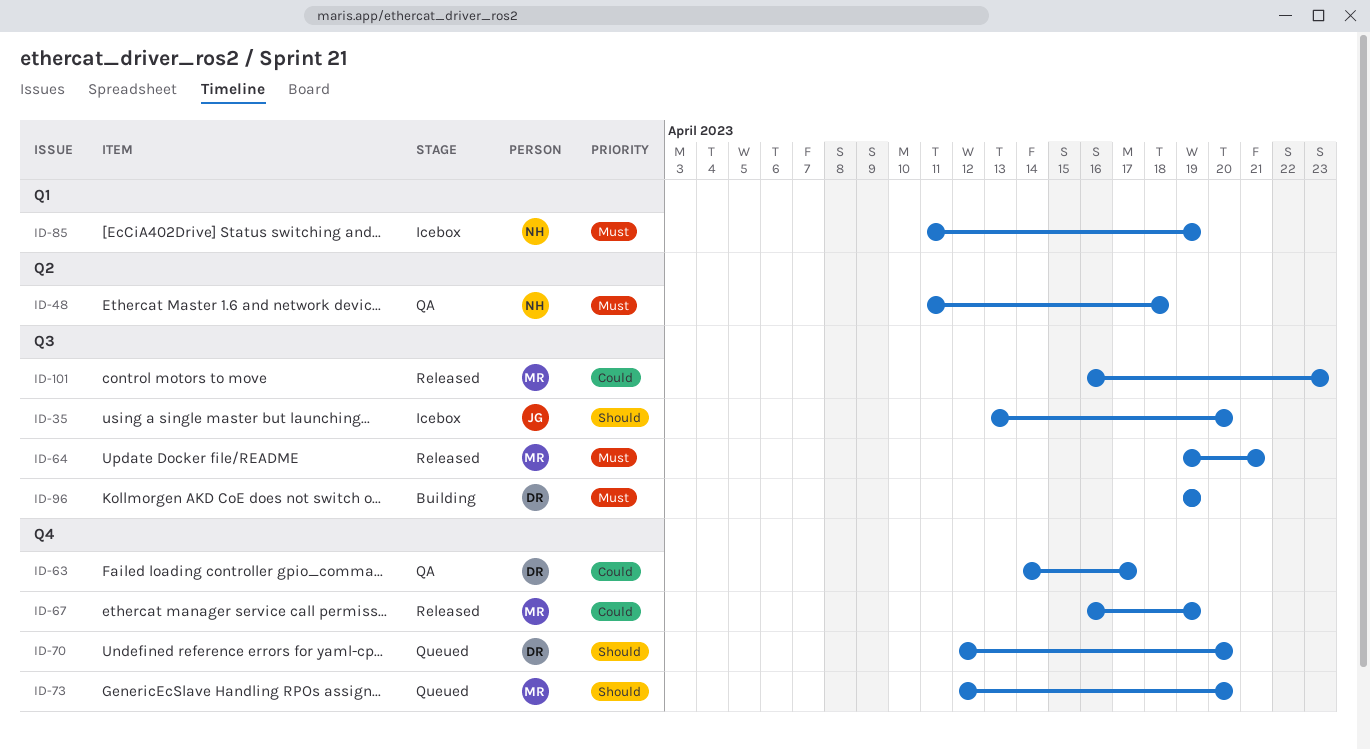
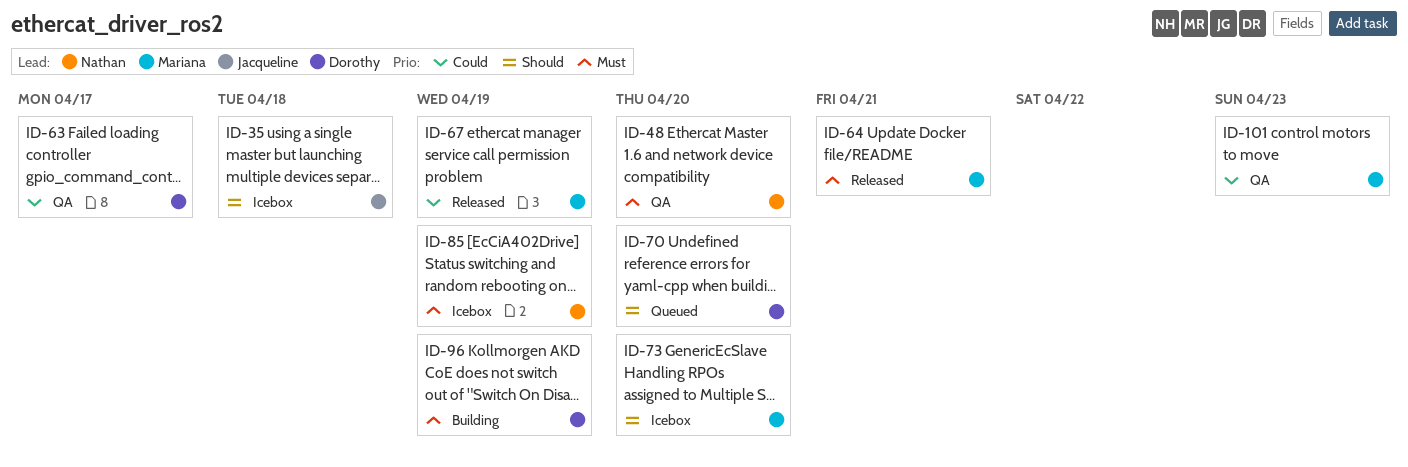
ID-35, due: Apr 20 -> Apr 18
ID-48, due: Apr 18 -> Apr 20
ID-73, status: Queued -> Icebox
ID-101, status: Released -> QA

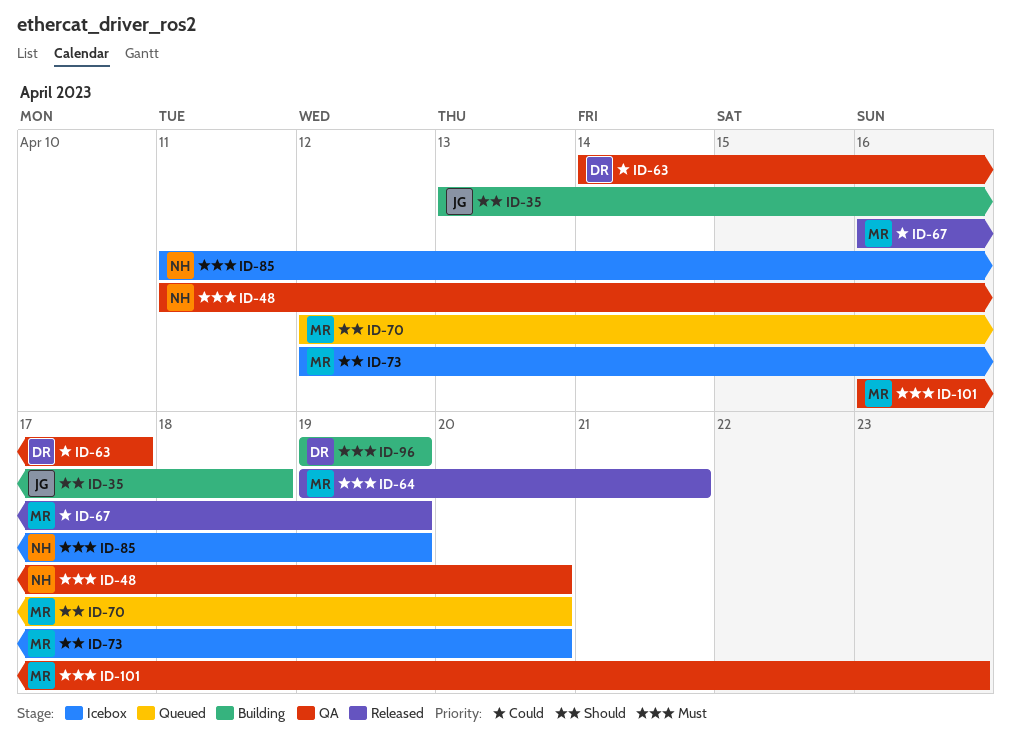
ID-35, status: Icebox -> Building
ID-70, owner: Dorothy -> Mariana
ID-101, priority: Could -> Must

